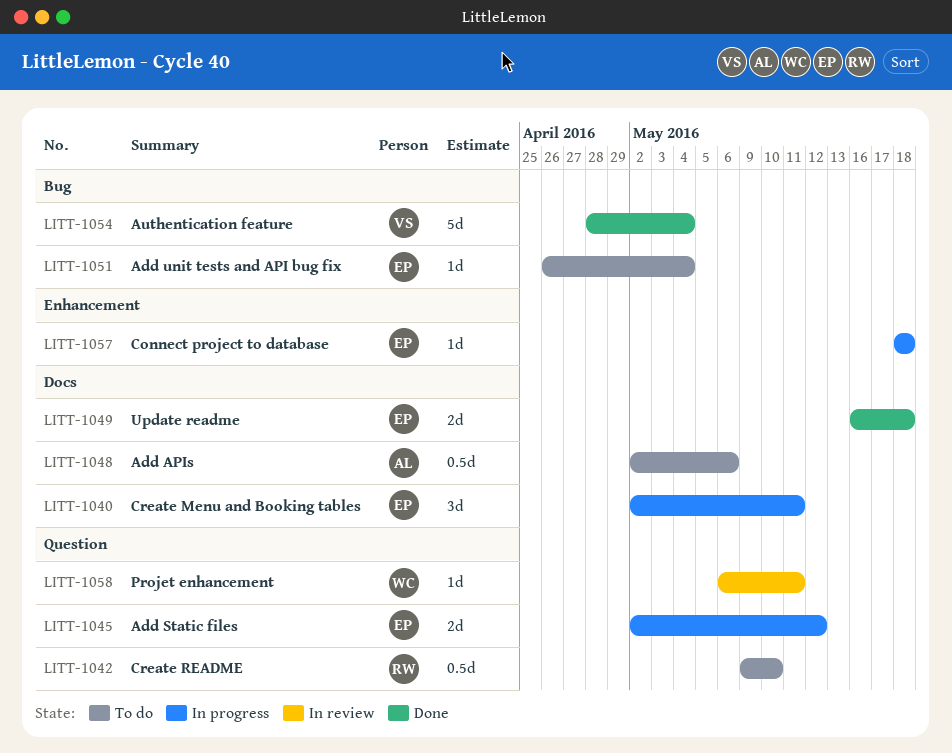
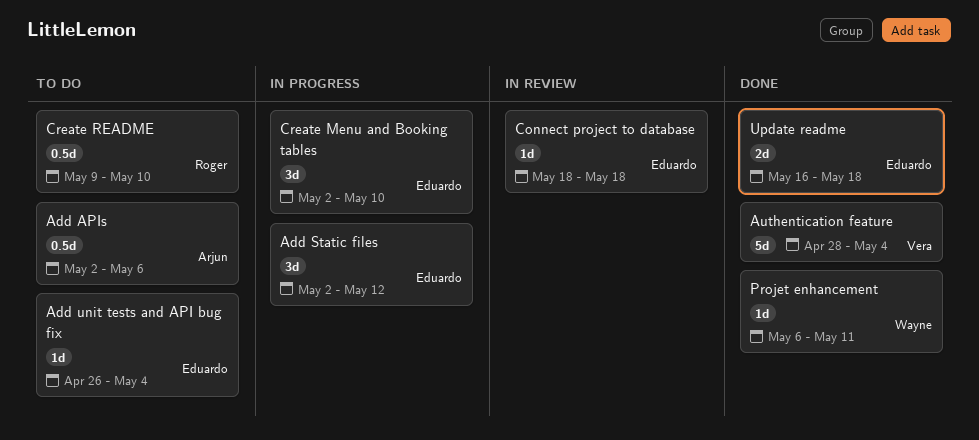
Add Static files, estimate: 2d -> 3d
Connect project to database, status: In progress -> In review
Create Menu and Booking tables, due: May 11 -> May 10
Projet enhancement, status: In review -> Done

